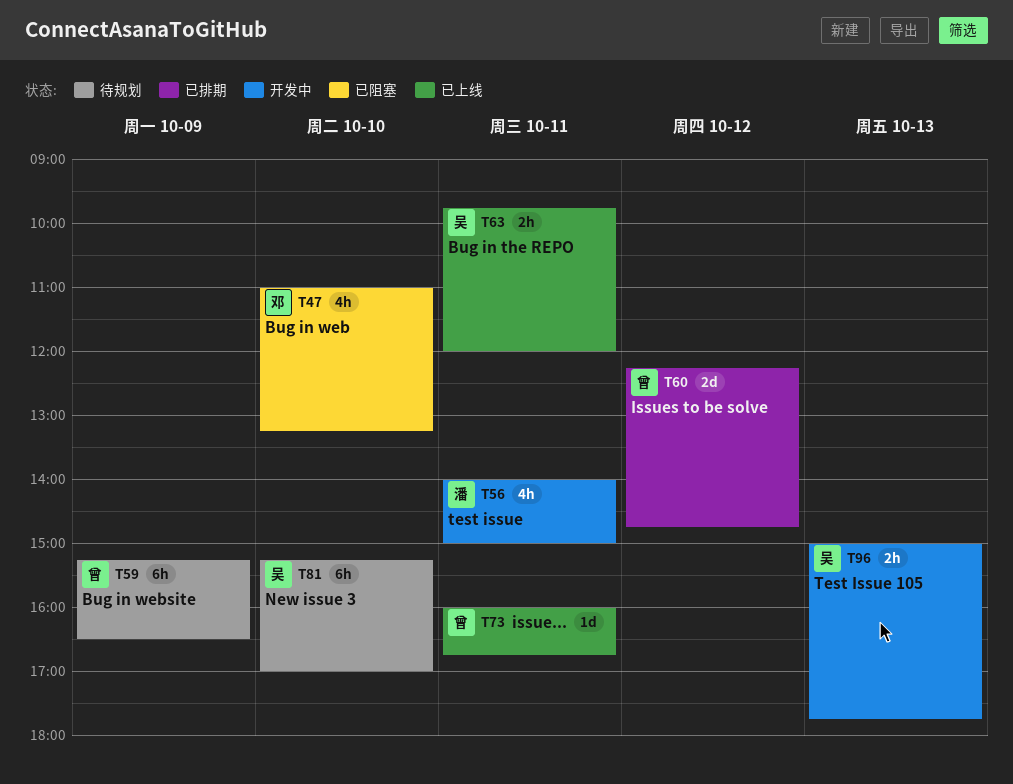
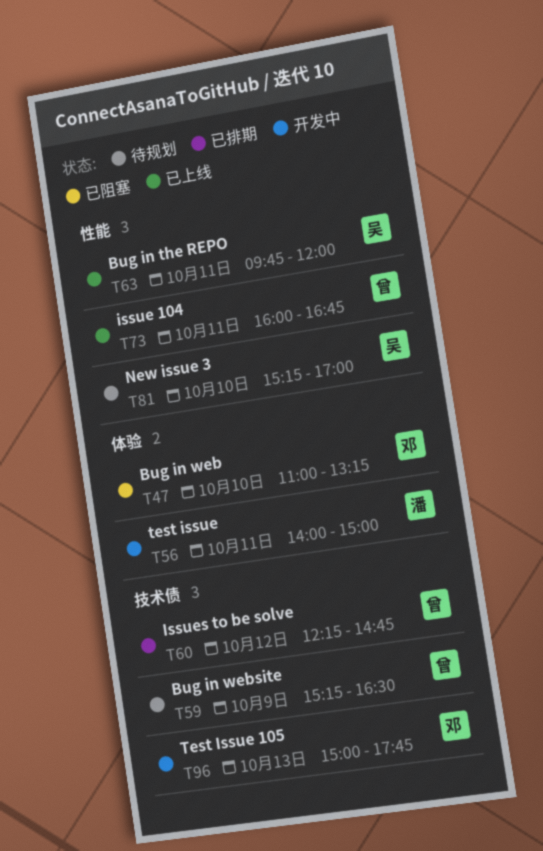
T96, owner: 吴 -> 邓

